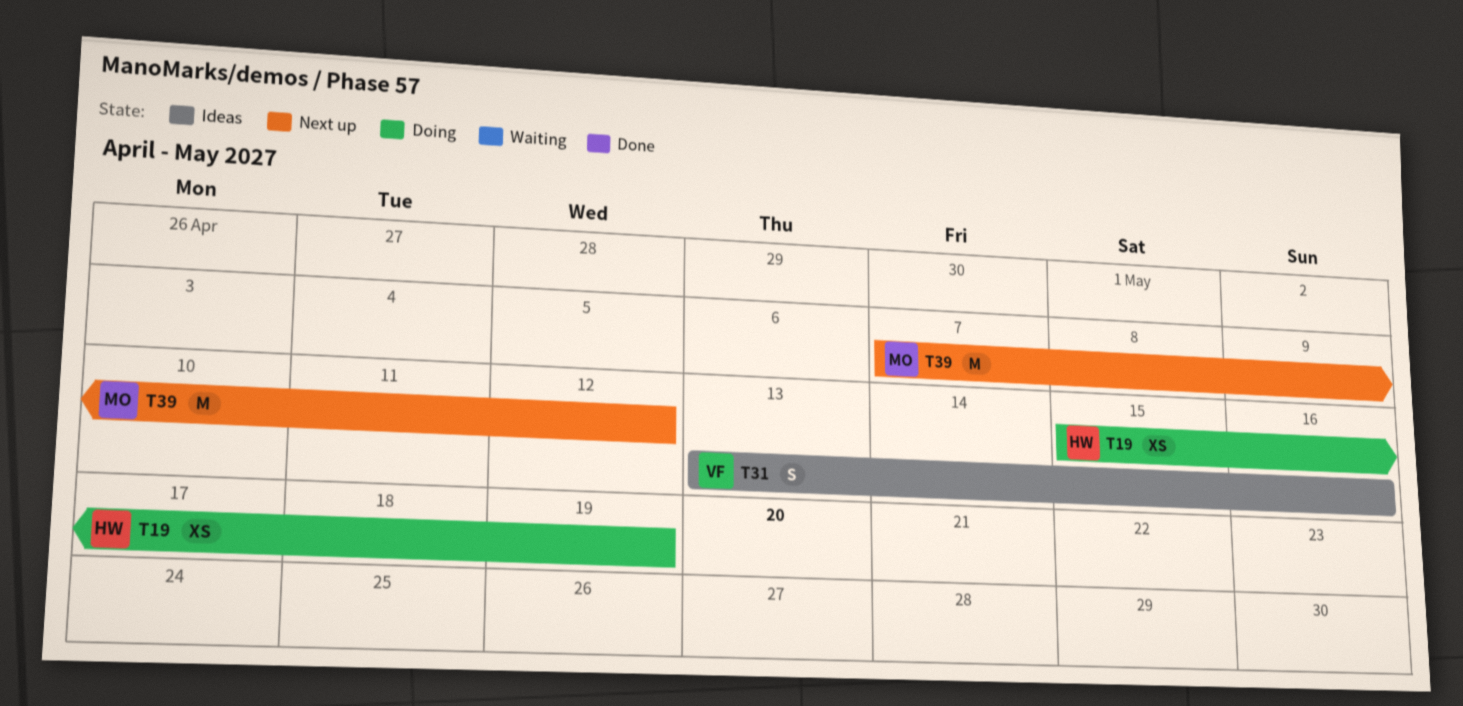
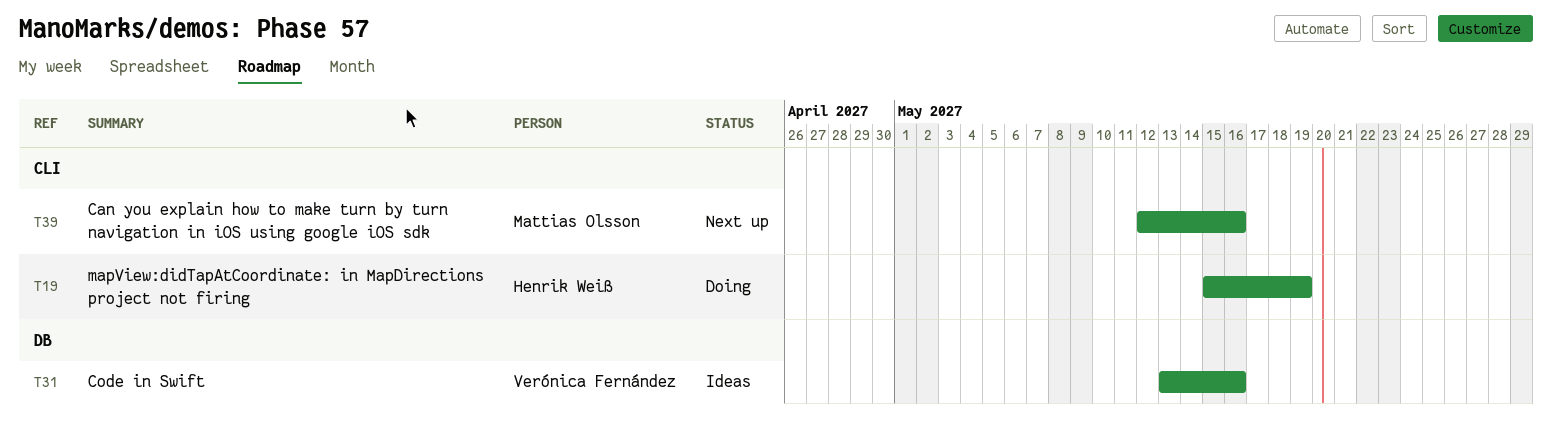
T39, start: May 7 -> May 12
T39, due: May 12 -> May 16

